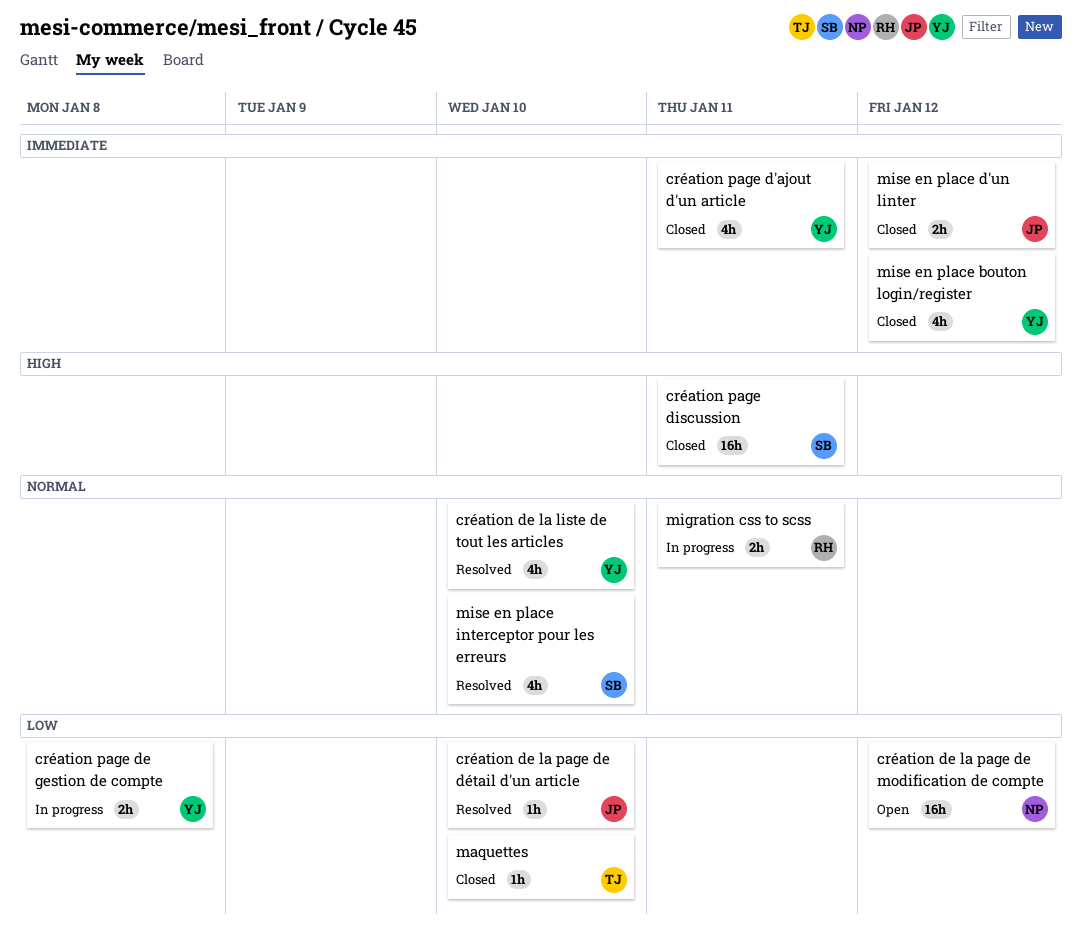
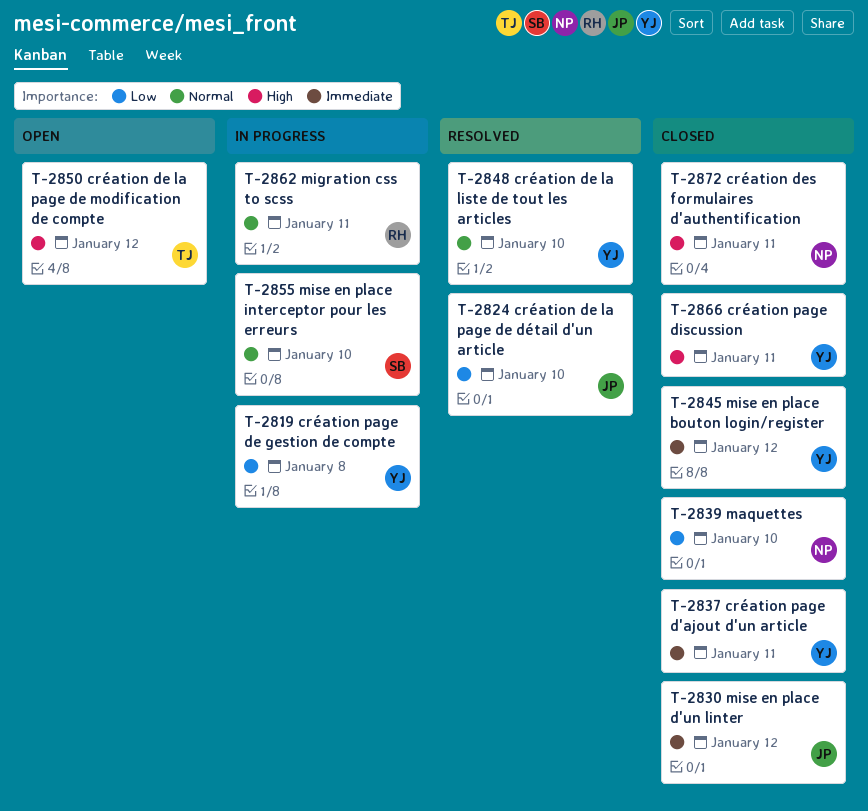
création de la page de modification de compte, owner: NP -> TJ
création de la page de modification de compte, priority: Low -> High
création des formulaires d'authentification: none -> present
création page discussion, owner: SB -> YJ
maquettes, owner: TJ -> NP
mise en place interceptor pour les erreurs, status: Resolved -> In progress

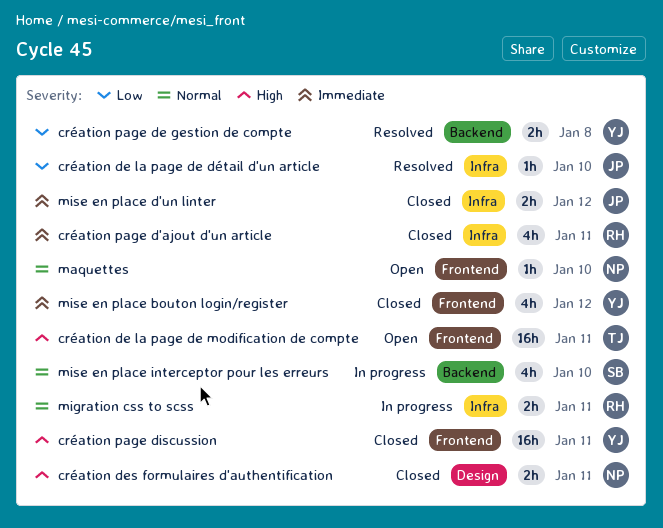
création de la liste de tout les articles: present -> none
création de la page de modification de compte, due: Jan 12 -> Jan 11
création page d'ajout d'un article, owner: YJ -> RH
création page de gestion de compte, status: In progress -> Resolved
maquettes, status: Closed -> Open
maquettes, priority: Low -> Normal

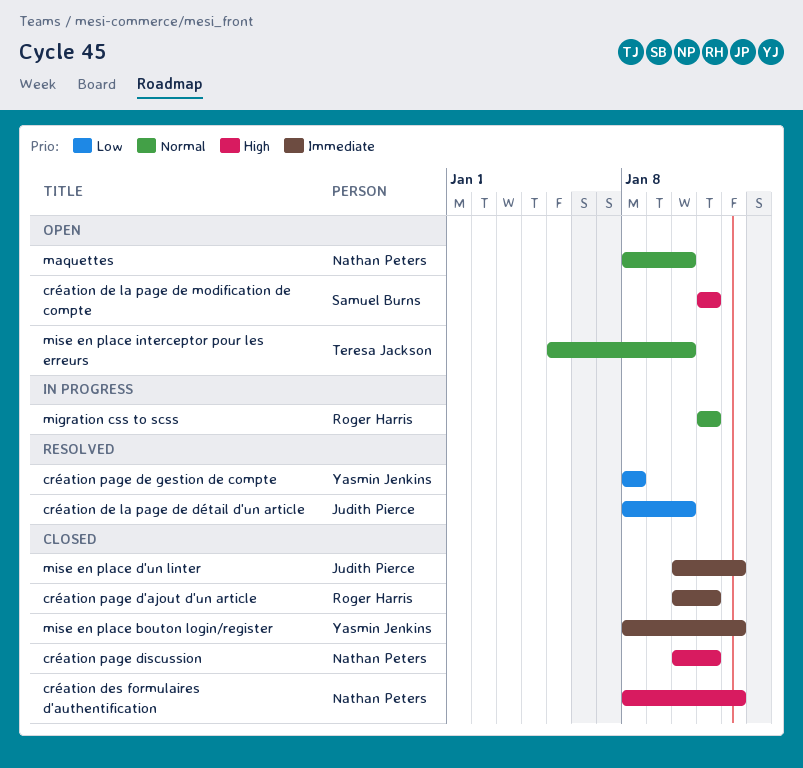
création de la page de modification de compte, owner: Teresa Jackson -> Samuel Burns
création des formulaires d'authentification, due: Jan 11 -> Jan 12
création page discussion, owner: Yasmin Jenkins -> Nathan Peters
mise en place interceptor pour les erreurs, status: In progress -> Open
mise en place interceptor pour les erreurs, owner: Samuel Burns -> Teresa Jackson

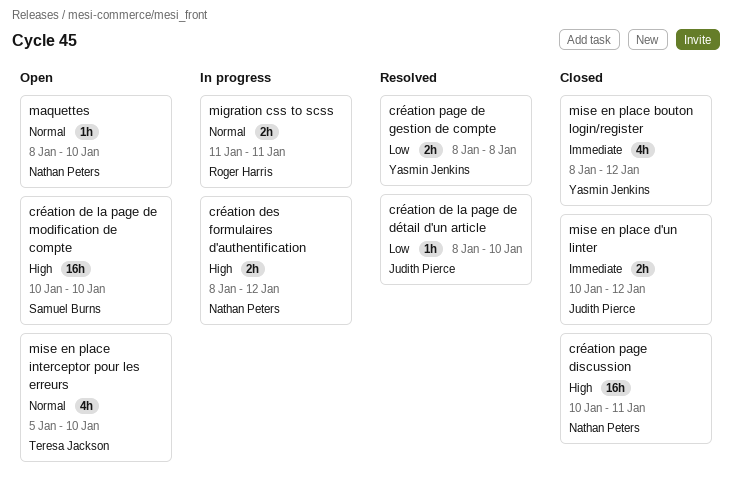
création de la page de modification de compte, start: Jan 11 -> Jan 10
création de la page de modification de compte, due: Jan 11 -> Jan 10
création des formulaires d'authentification, status: Closed -> In progress
création page d'ajout d'un article: present -> none

